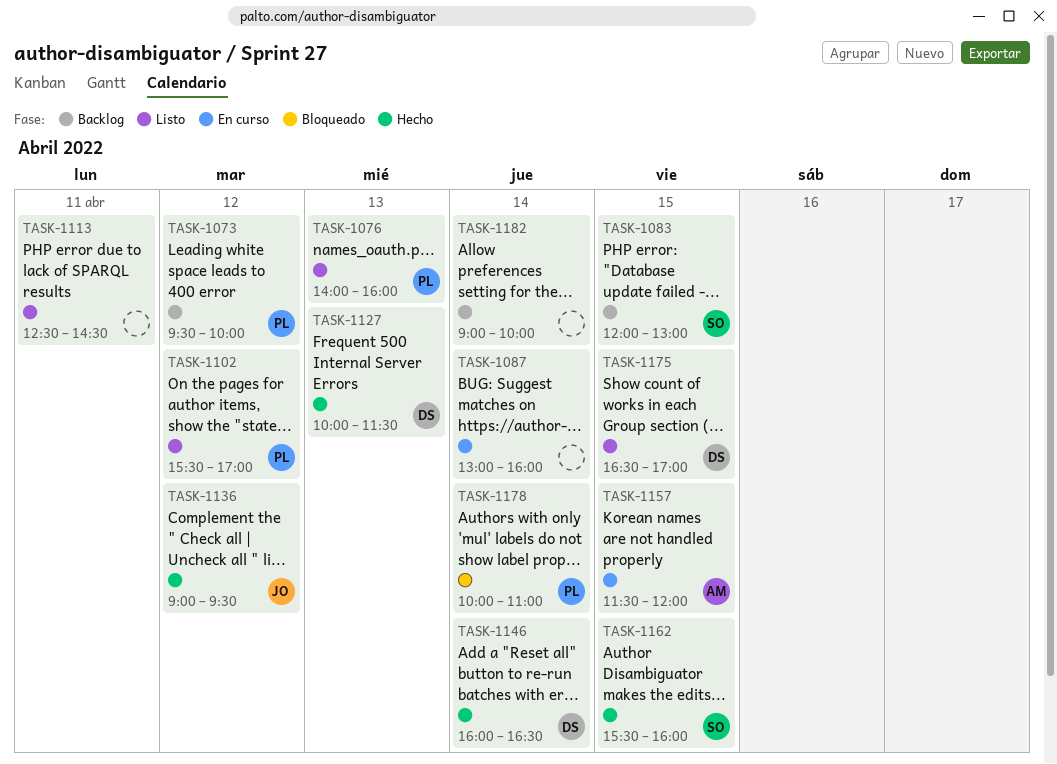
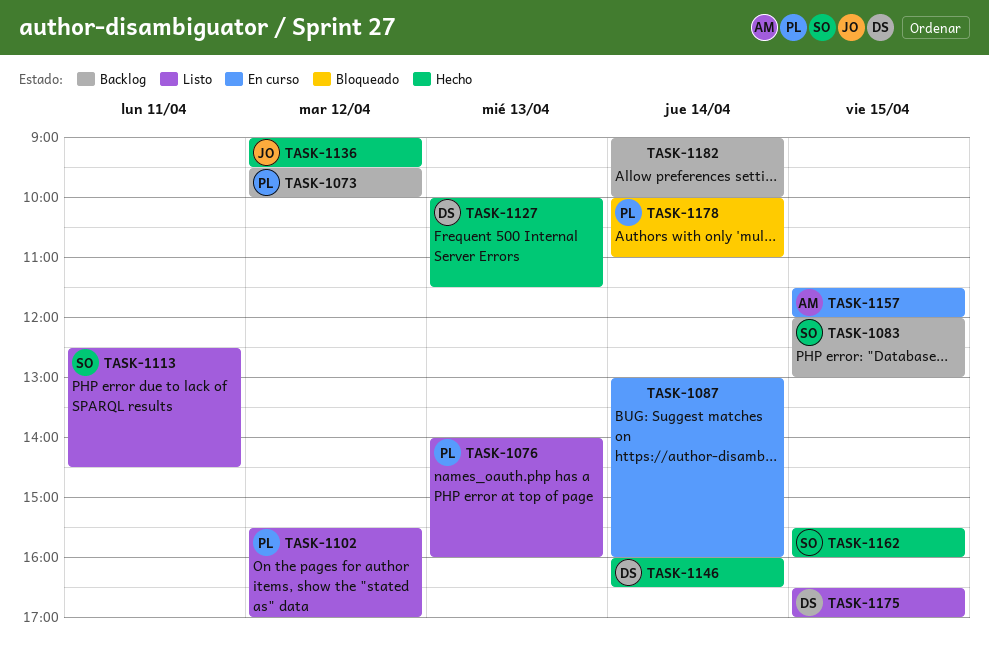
TASK-1113, owner: none -> SO

